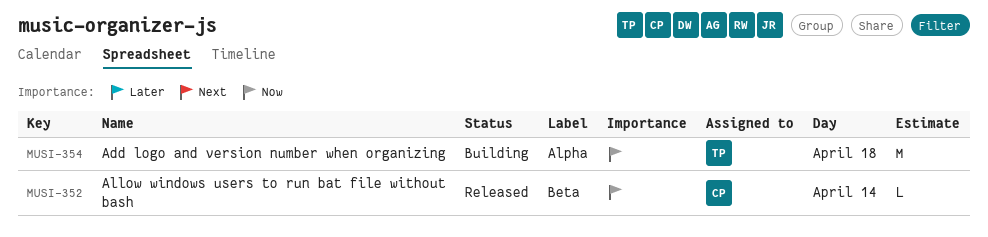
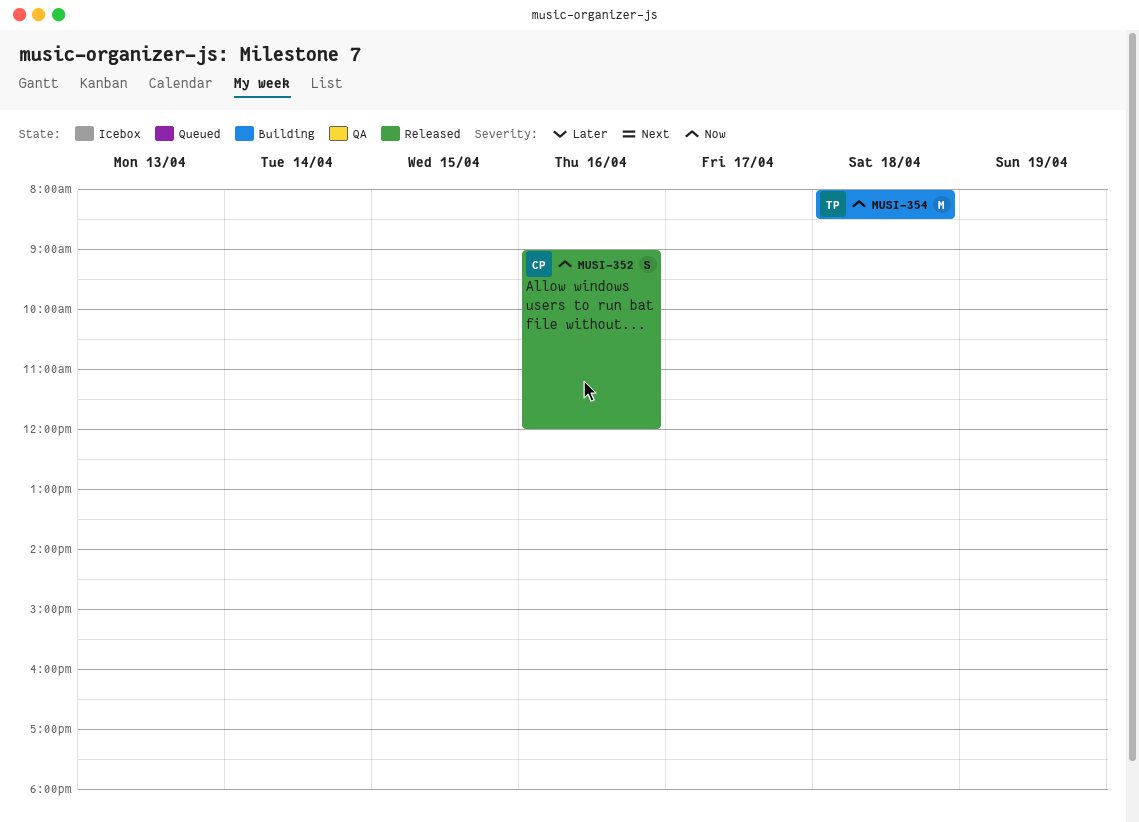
MUSI-352, estimate: L -> S
MUSI-352, day: Apr 14 -> Apr 16

